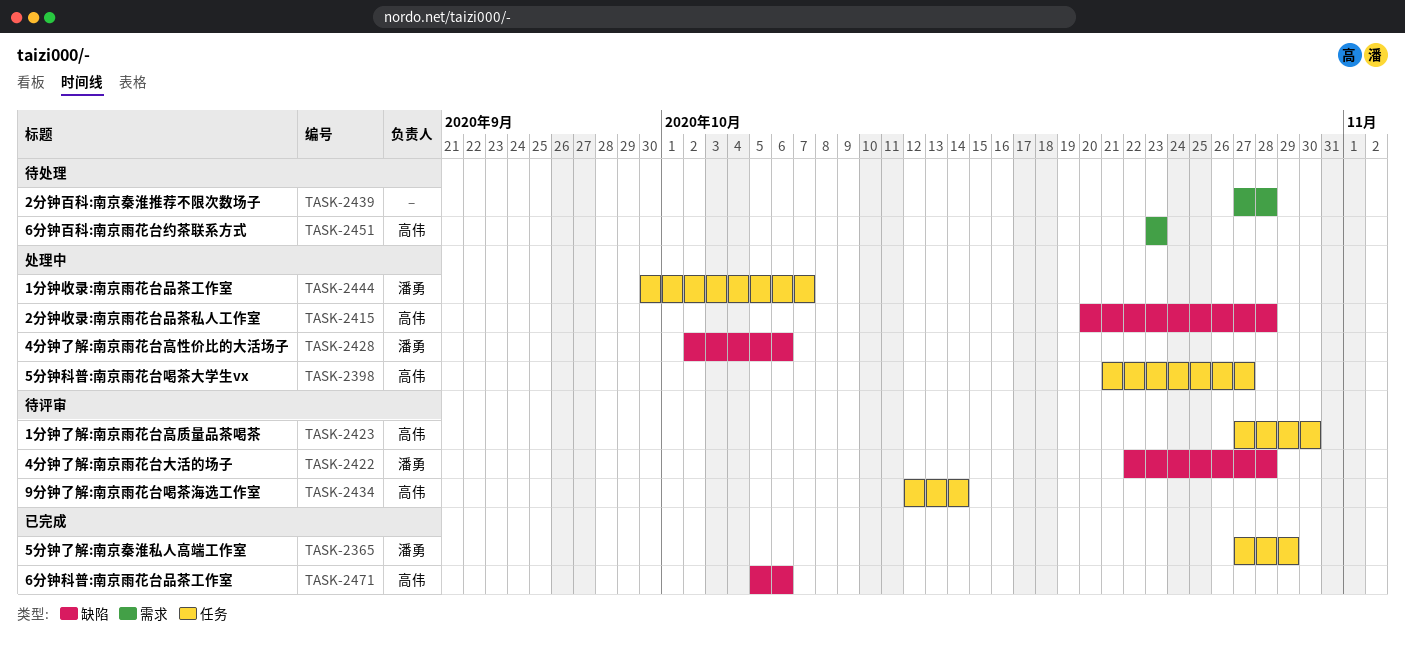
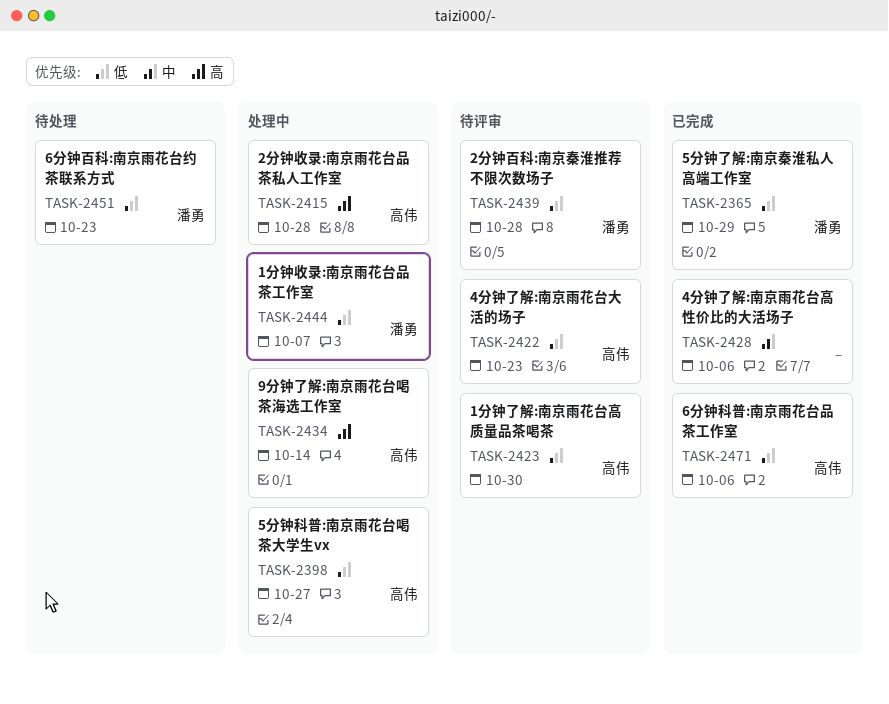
TASK-2422, owner: 潘勇 -> 高伟
TASK-2422, due: Oct 28 -> Oct 23
TASK-2428, status: 处理中 -> 已完成
TASK-2428, owner: 潘勇 -> none
TASK-2434, status: 待评审 -> 处理中
TASK-2439, status: 待处理 -> 待评审
TASK-2439, owner: none -> 潘勇
TASK-2451, owner: 高伟 -> 潘勇

